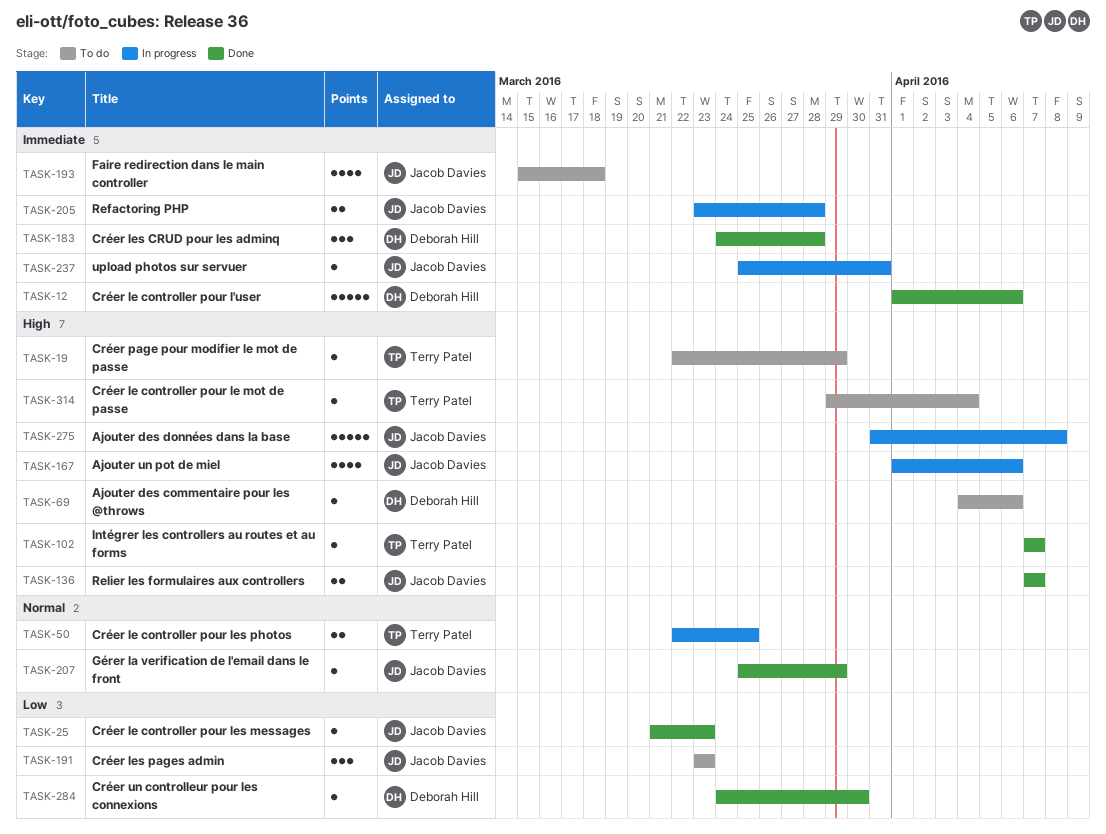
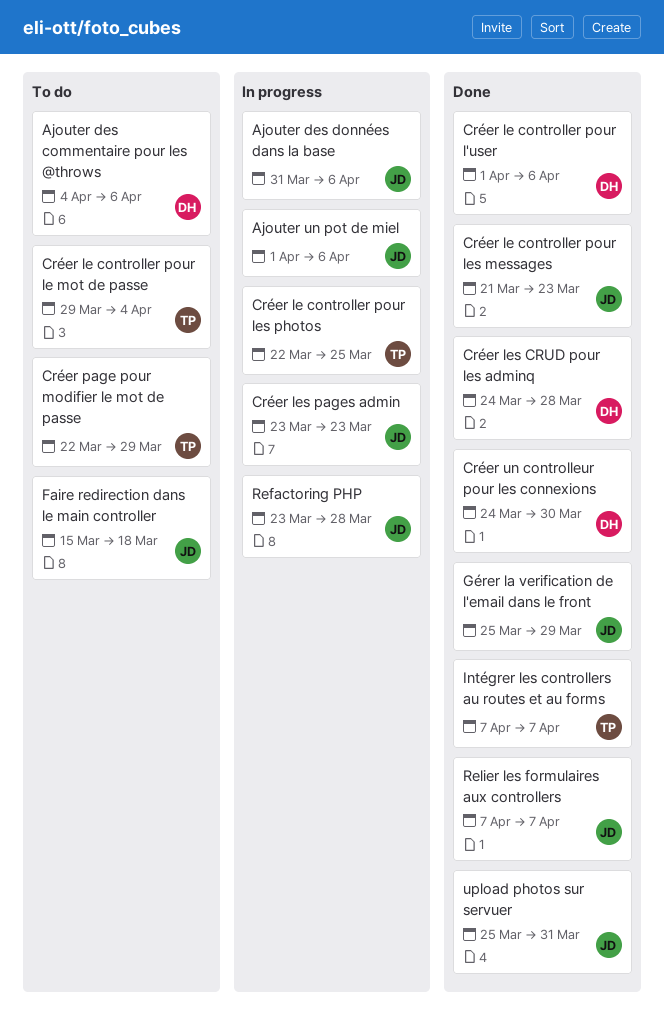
Ajouter des données dans la base, due: Apr 8 -> Apr 6
Créer les pages admin, status: To do -> In progress
upload photos sur servuer, status: In progress -> Done

